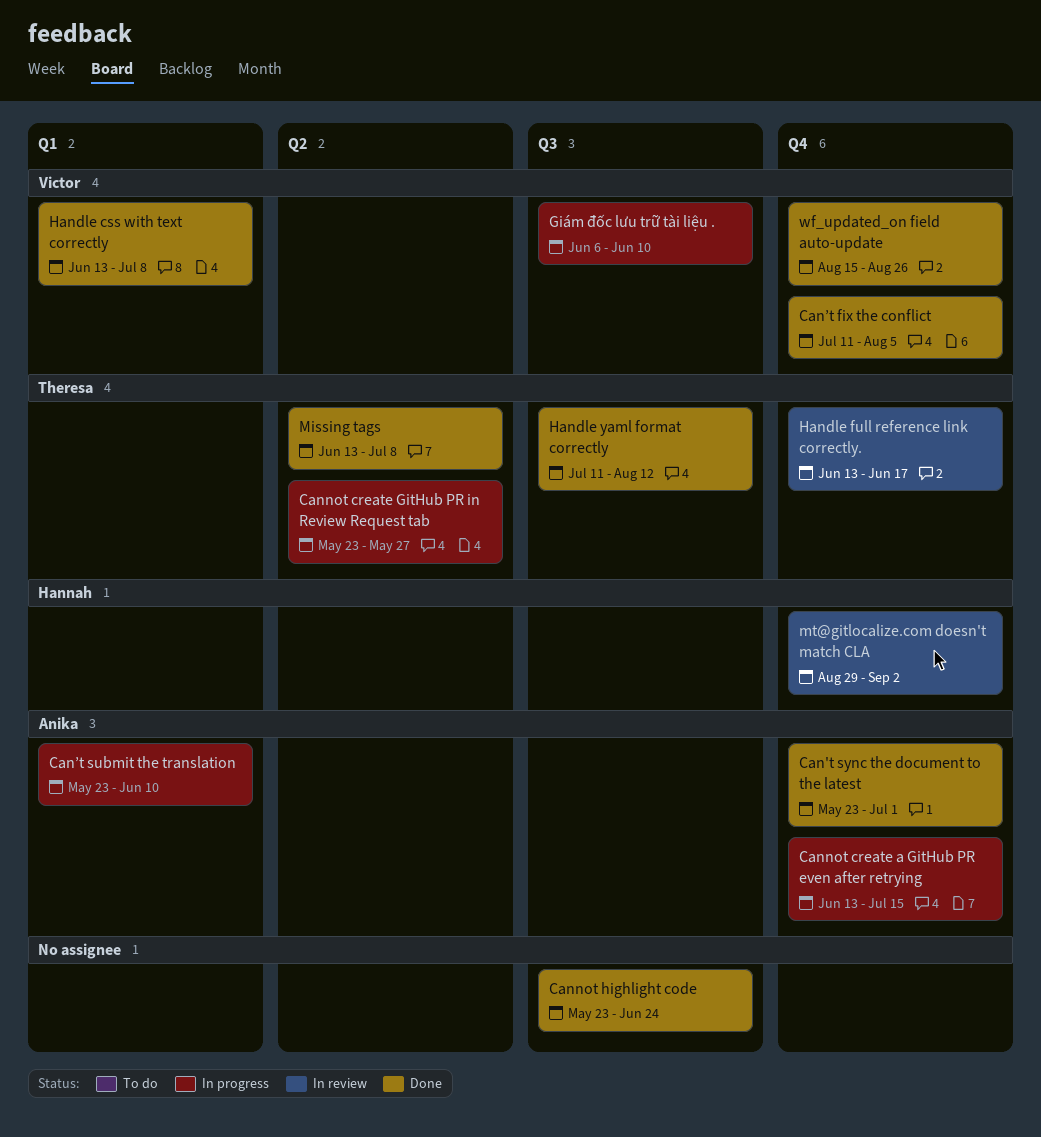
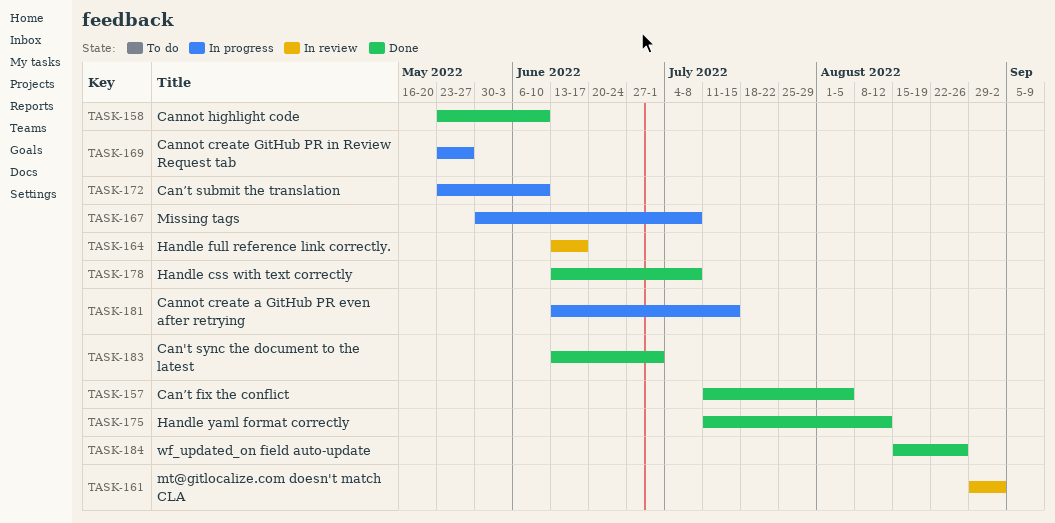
Can't sync the document to the latest, start: May 23 -> Jun 13
Cannot highlight code, due: Jun 24 -> Jun 10
Giám đốc lưu trữ tài liệu .: present -> none
Missing tags, status: Done -> In progress
Missing tags, start: Jun 13 -> May 30

